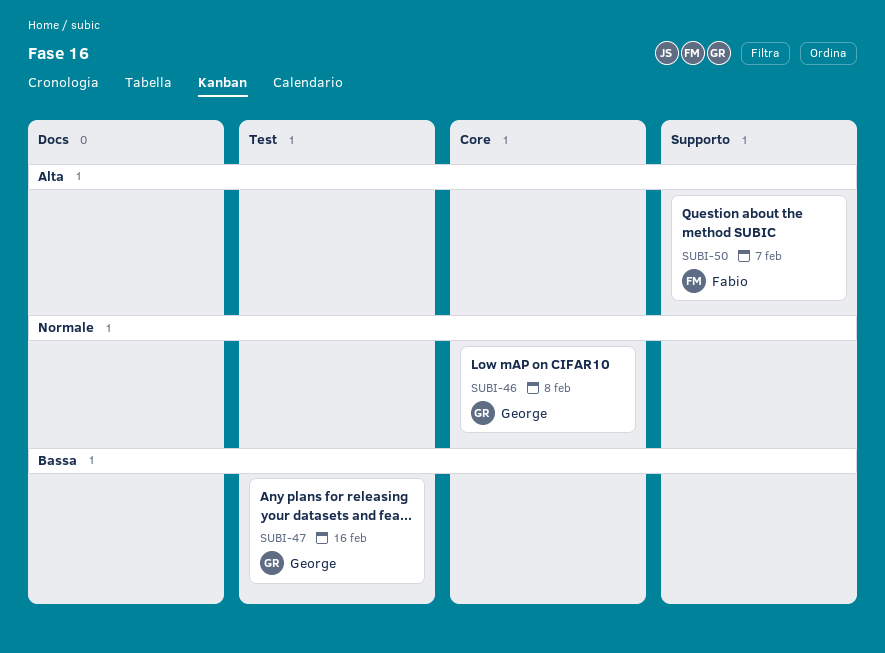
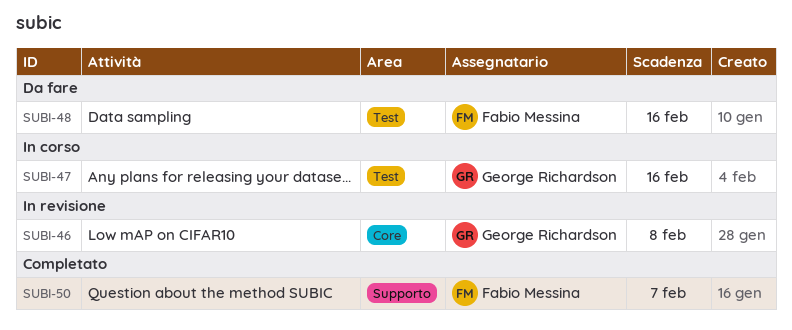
SUBI-48: none -> present

